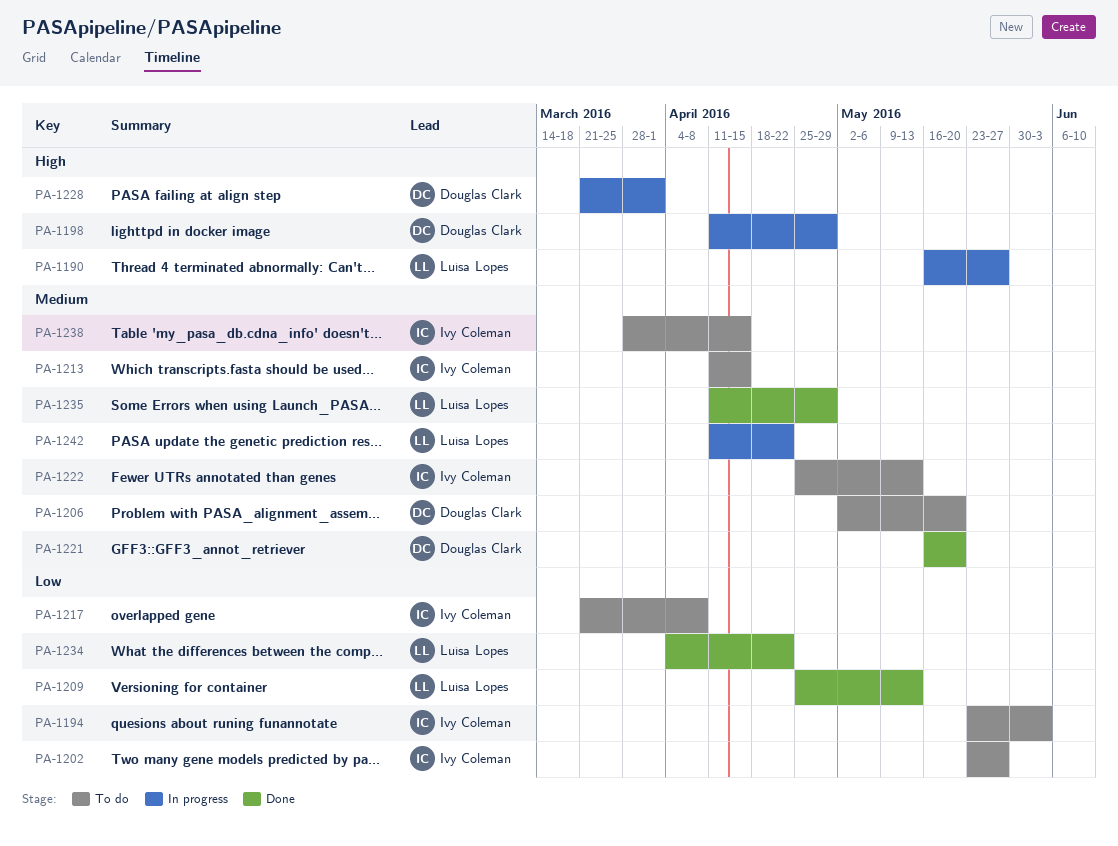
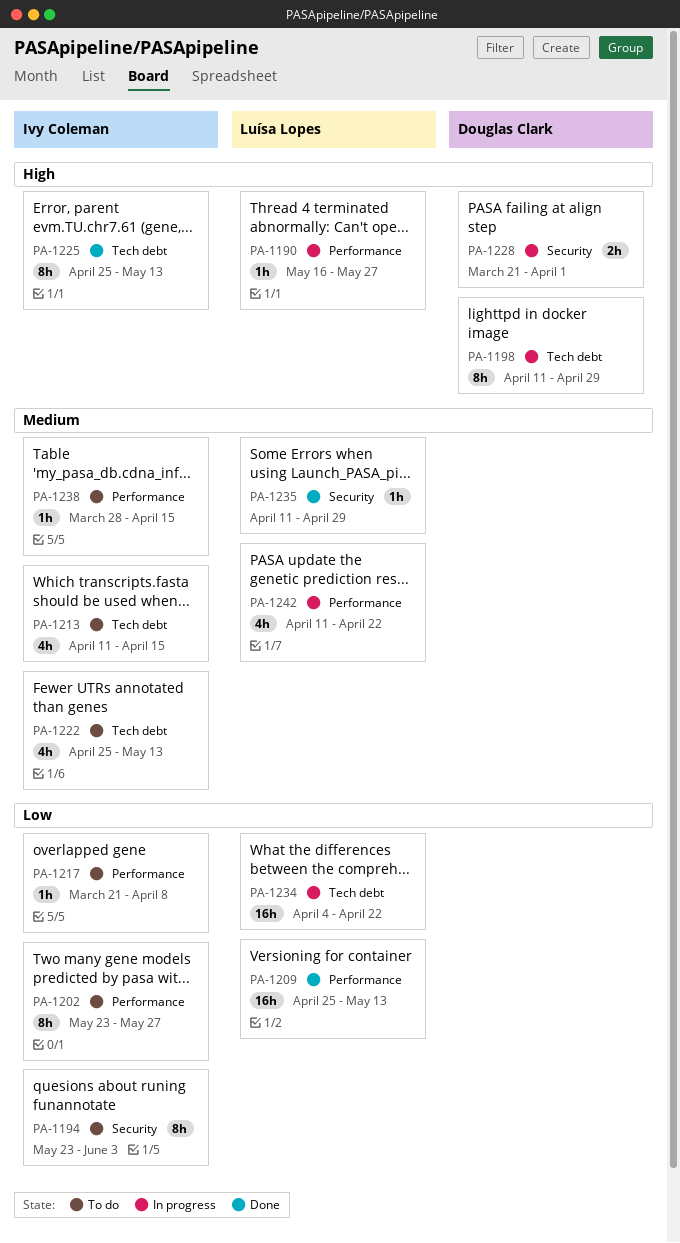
PA-1206: present -> none
PA-1221: present -> none
PA-1225: none -> present
PA-1234, status: Done -> In progress

